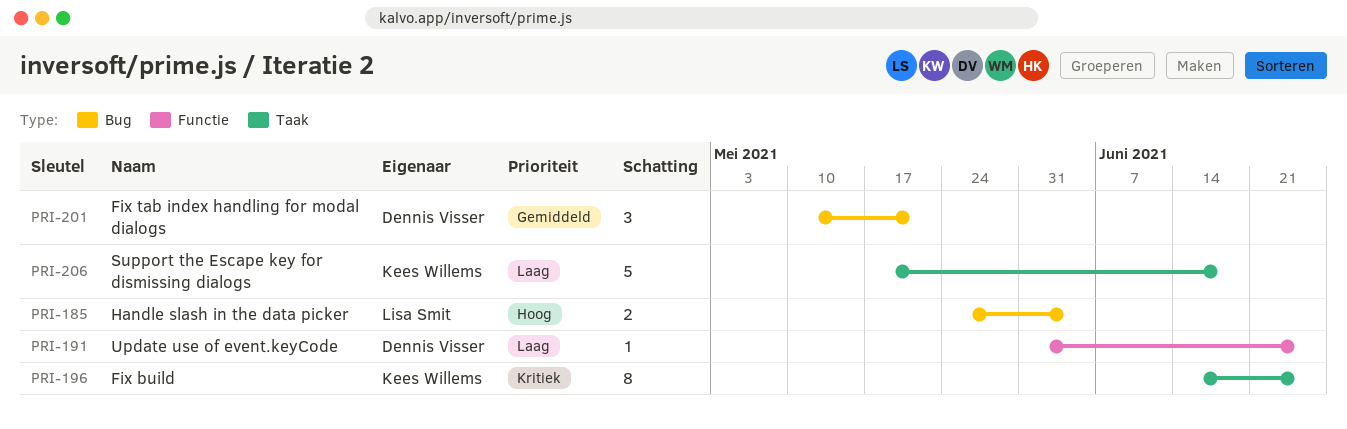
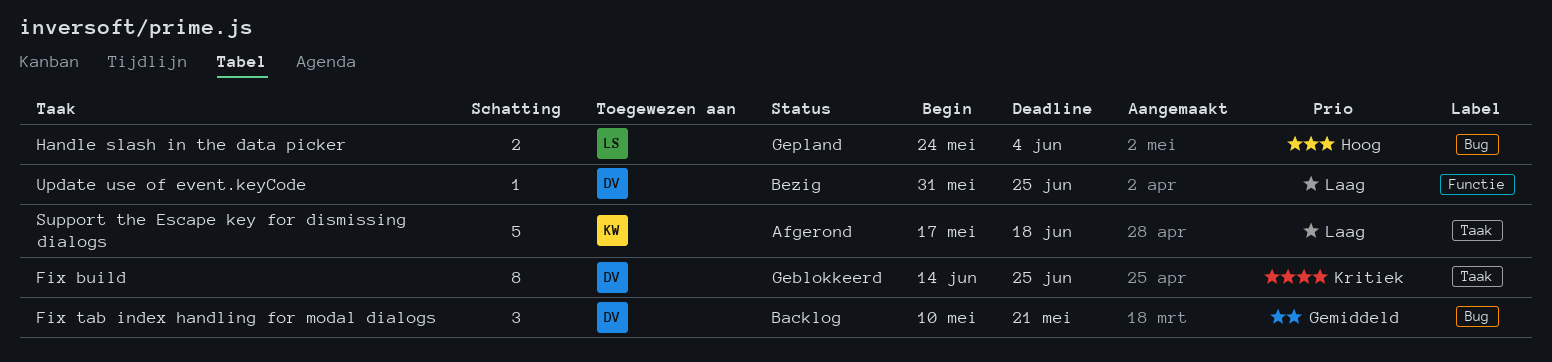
Fix build, owner: Kees Willems -> Dennis Visser

